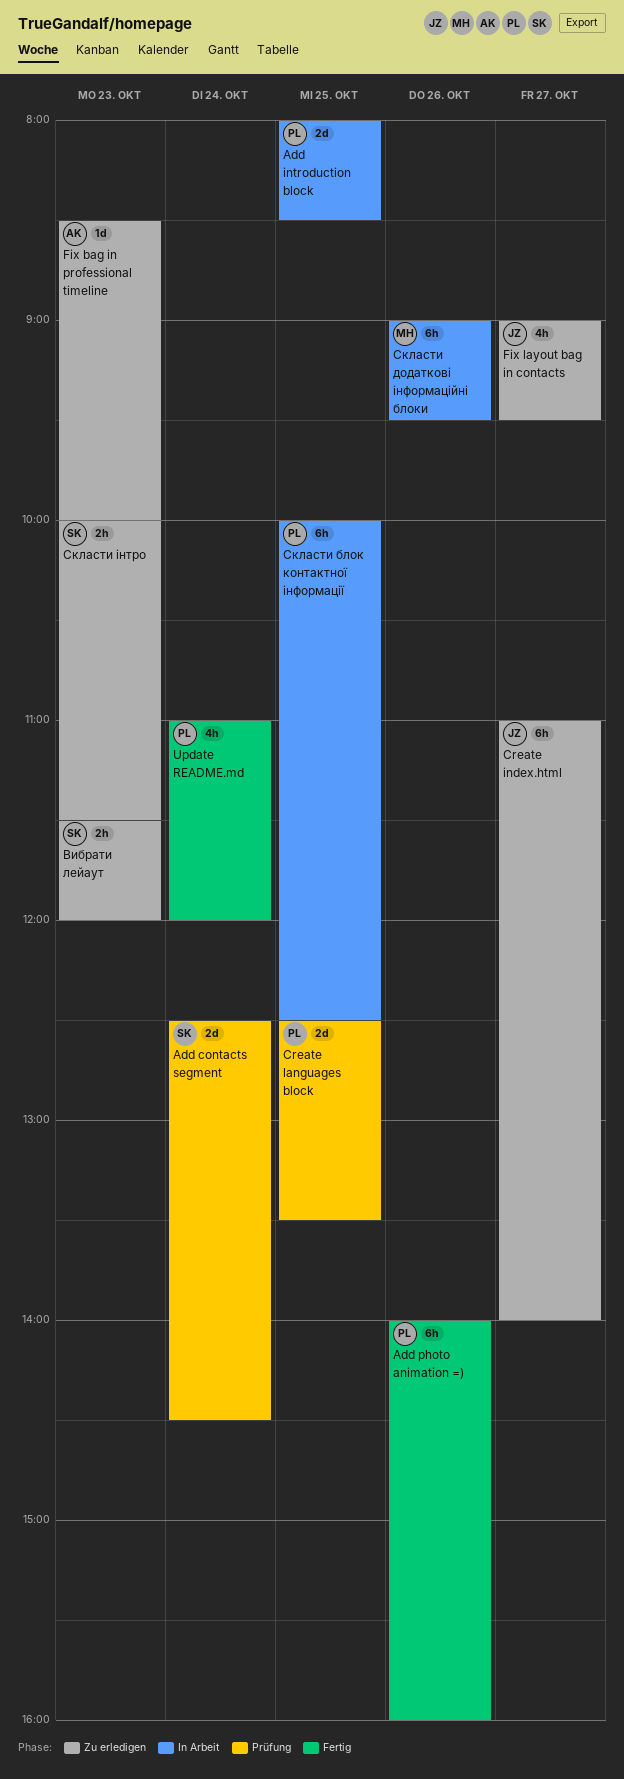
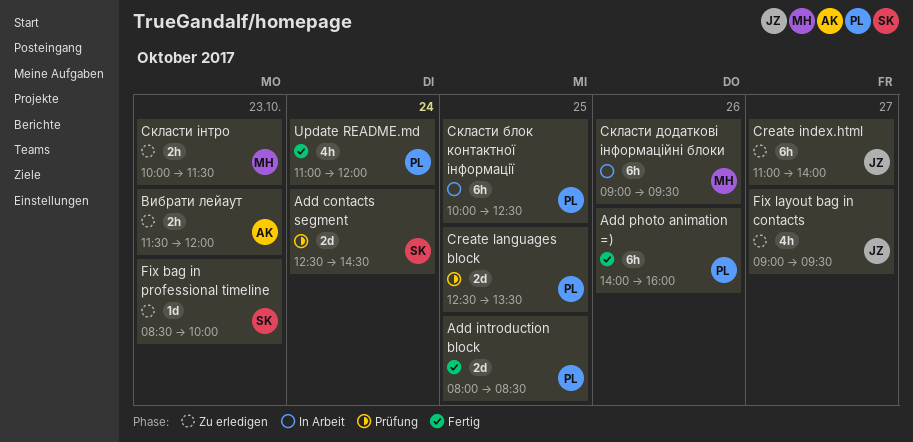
Add introduction block, status: In Arbeit -> Fertig
Fix bag in professional timeline, owner: AK -> SK
Вибрати лейаут, owner: SK -> AK
Скласти інтро, owner: SK -> MH

